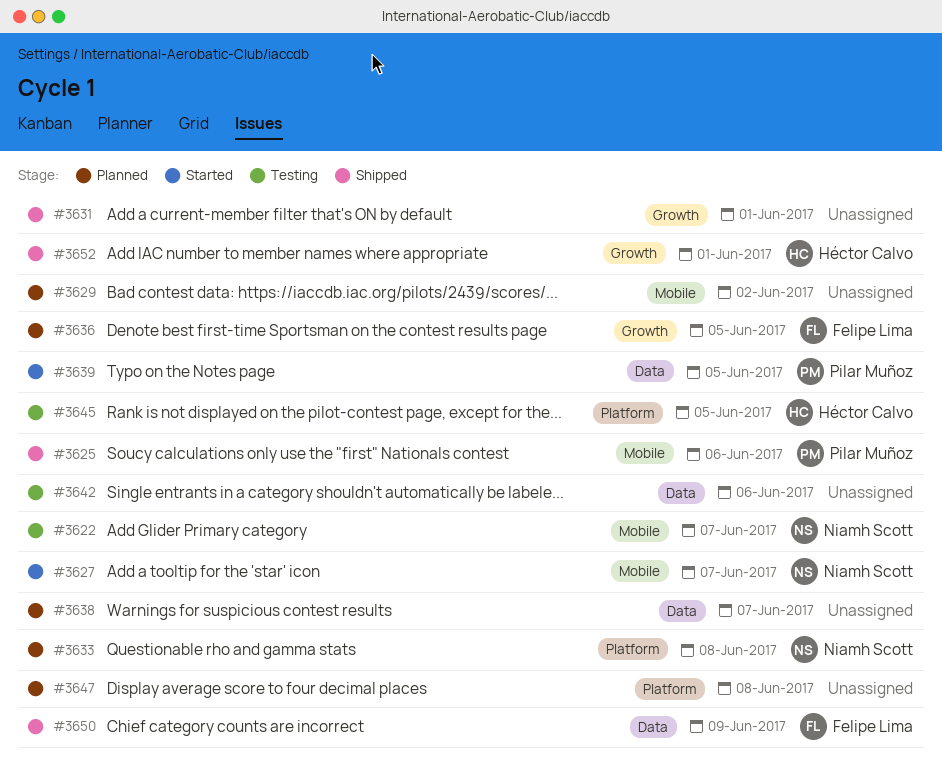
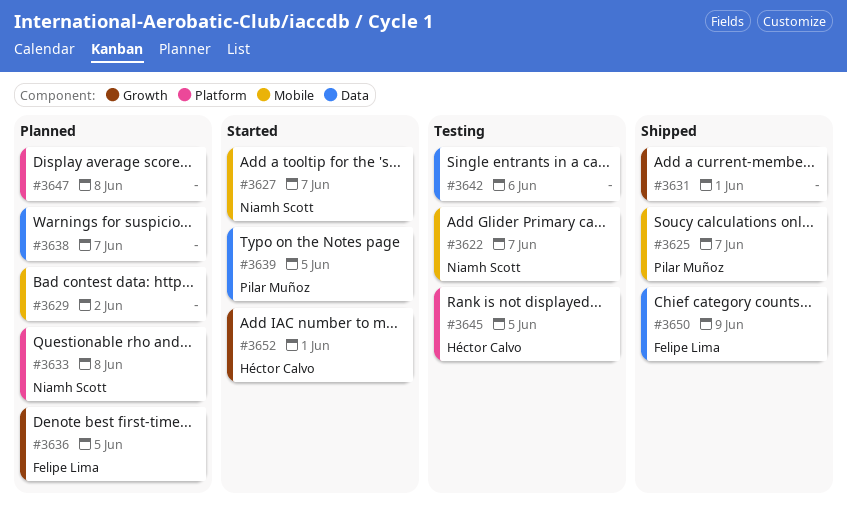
#3625, due: Jun 6 -> Jun 7
#3652, status: Shipped -> Started

